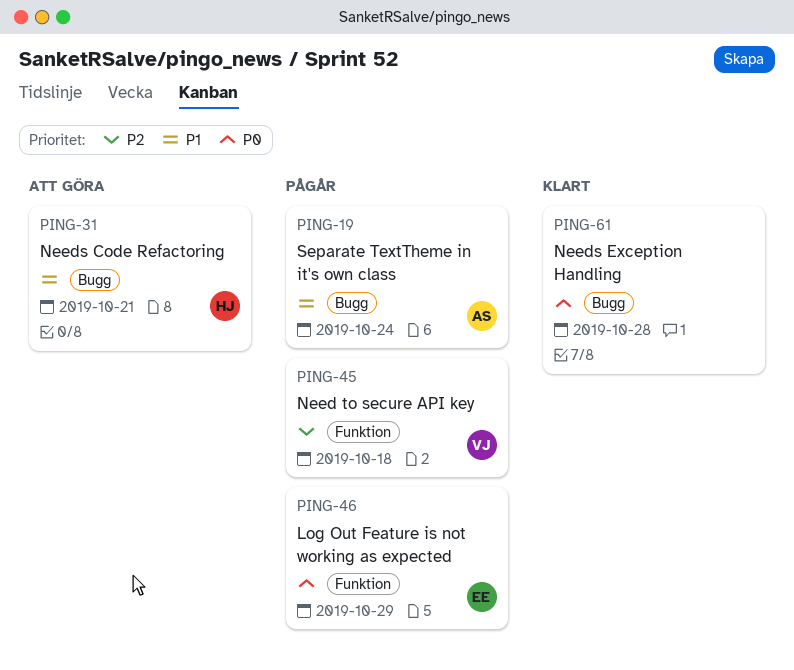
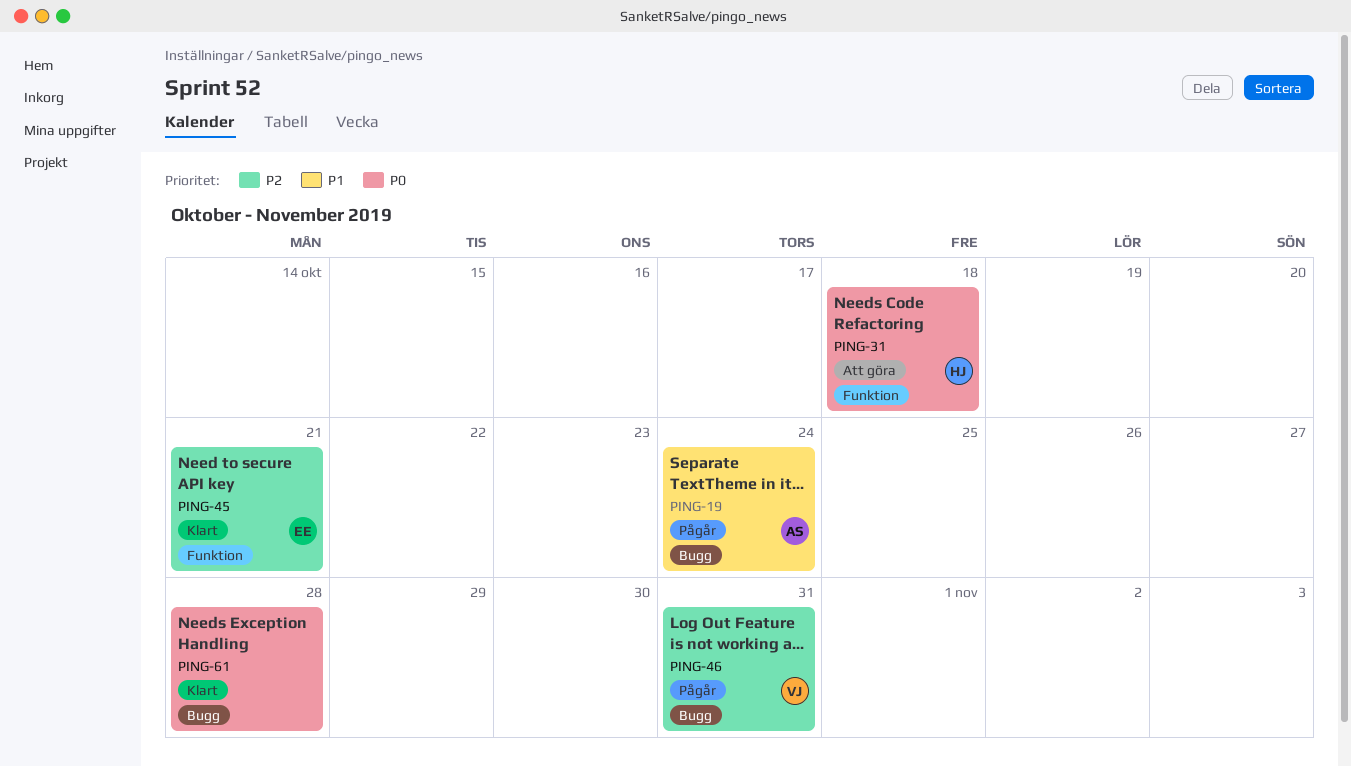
PING-31, priority: P1 -> P0
PING-31, label: Bugg -> Funktion
PING-31, due: Oct 21 -> Oct 18
PING-45, status: Pågår -> Klart
PING-45, owner: VJ -> EE
PING-45, due: Oct 18 -> Oct 21
PING-46, owner: EE -> VJ
PING-46, priority: P0 -> P2
PING-46, label: Funktion -> Bugg
PING-46, due: Oct 29 -> Oct 31

